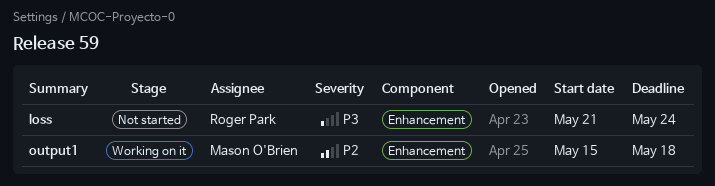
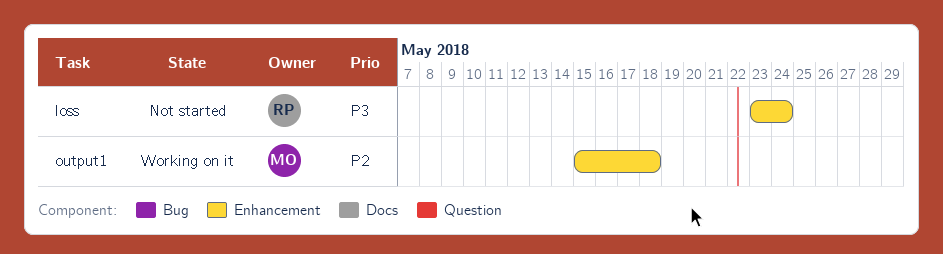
loss, start: May 21 -> May 23

